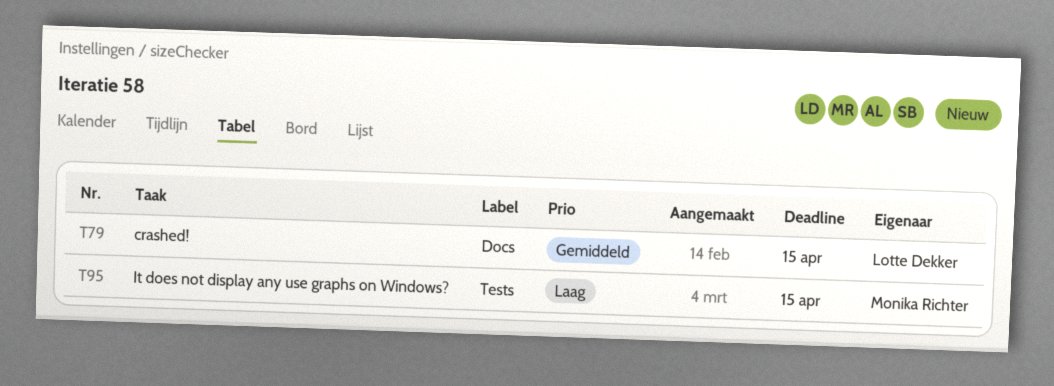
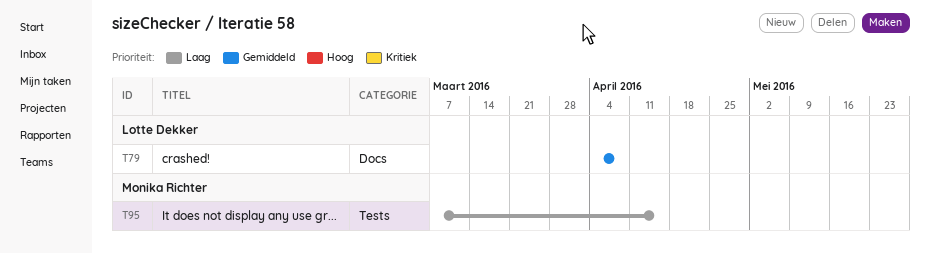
T79, due: Apr 15 -> Apr 8

